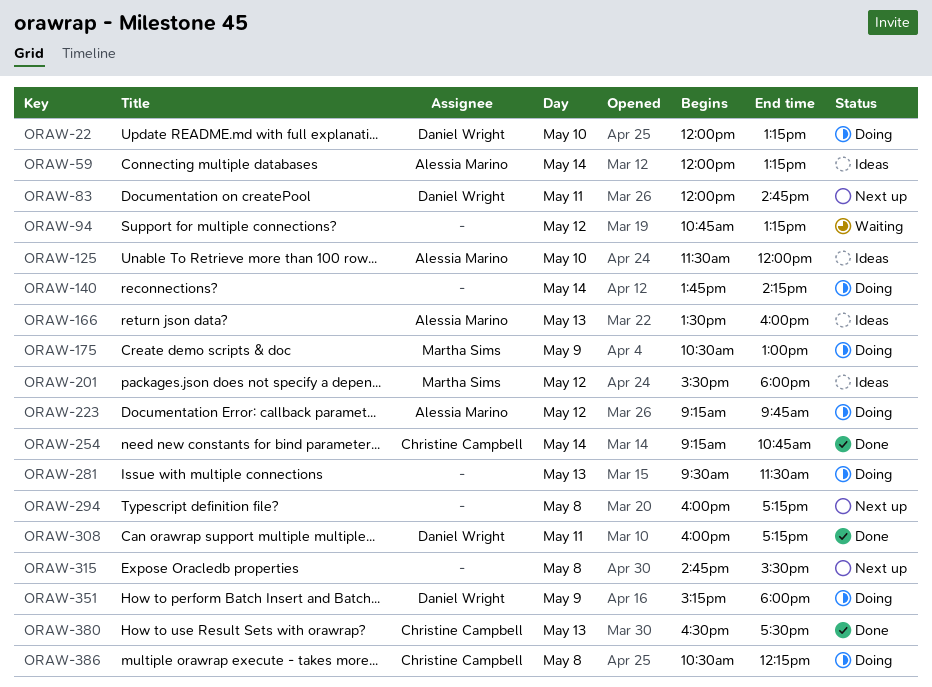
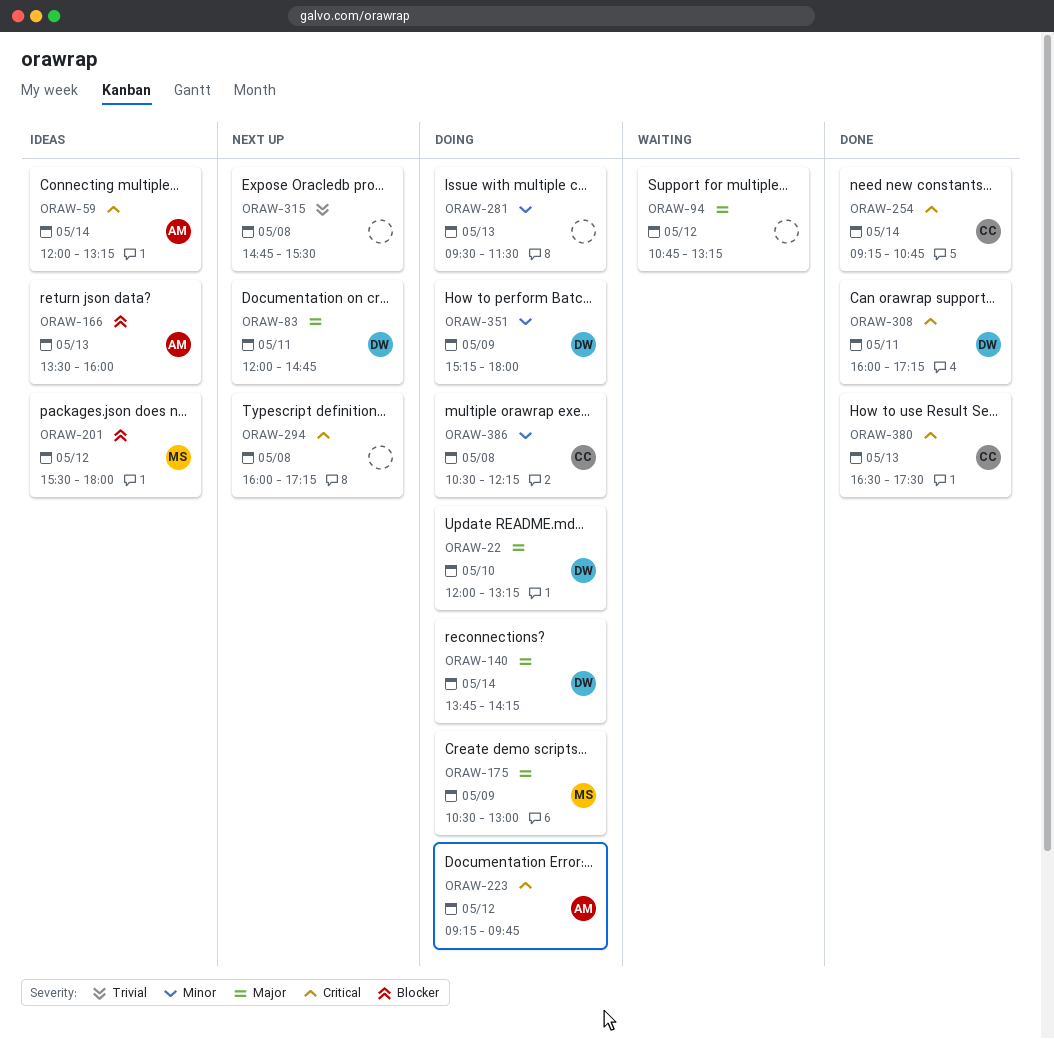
ORAW-125: present -> none
ORAW-140, owner: none -> Daniel Wright

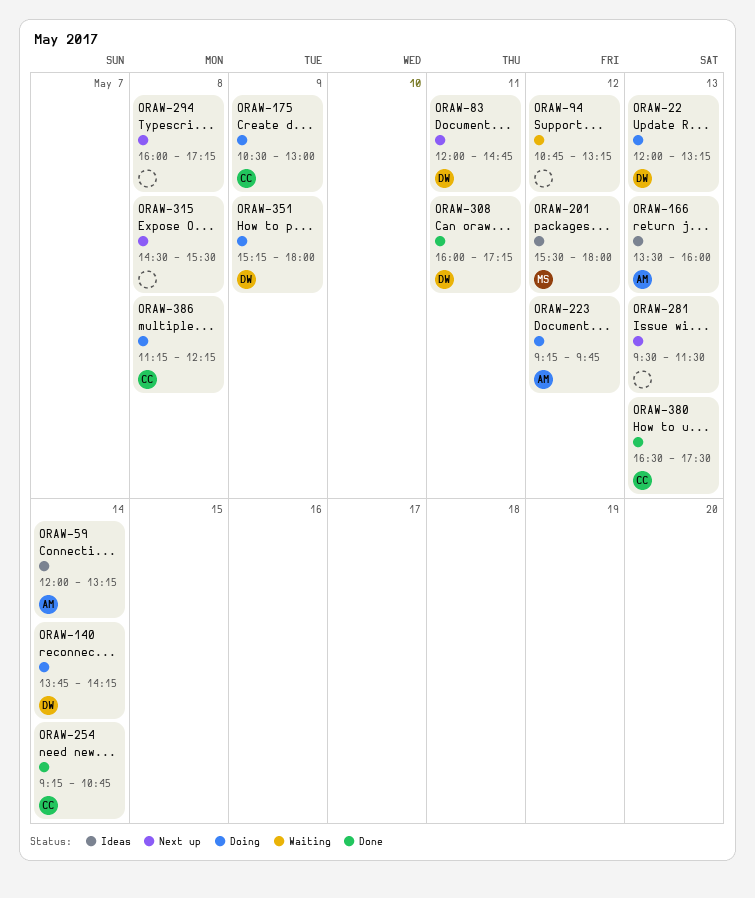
ORAW-22, day: May 10 -> May 13
ORAW-175, owner: MS -> CC
ORAW-281, status: Doing -> Next up
ORAW-315, begins: 14:45 -> 14:30
ORAW-386, begins: 10:30 -> 11:15

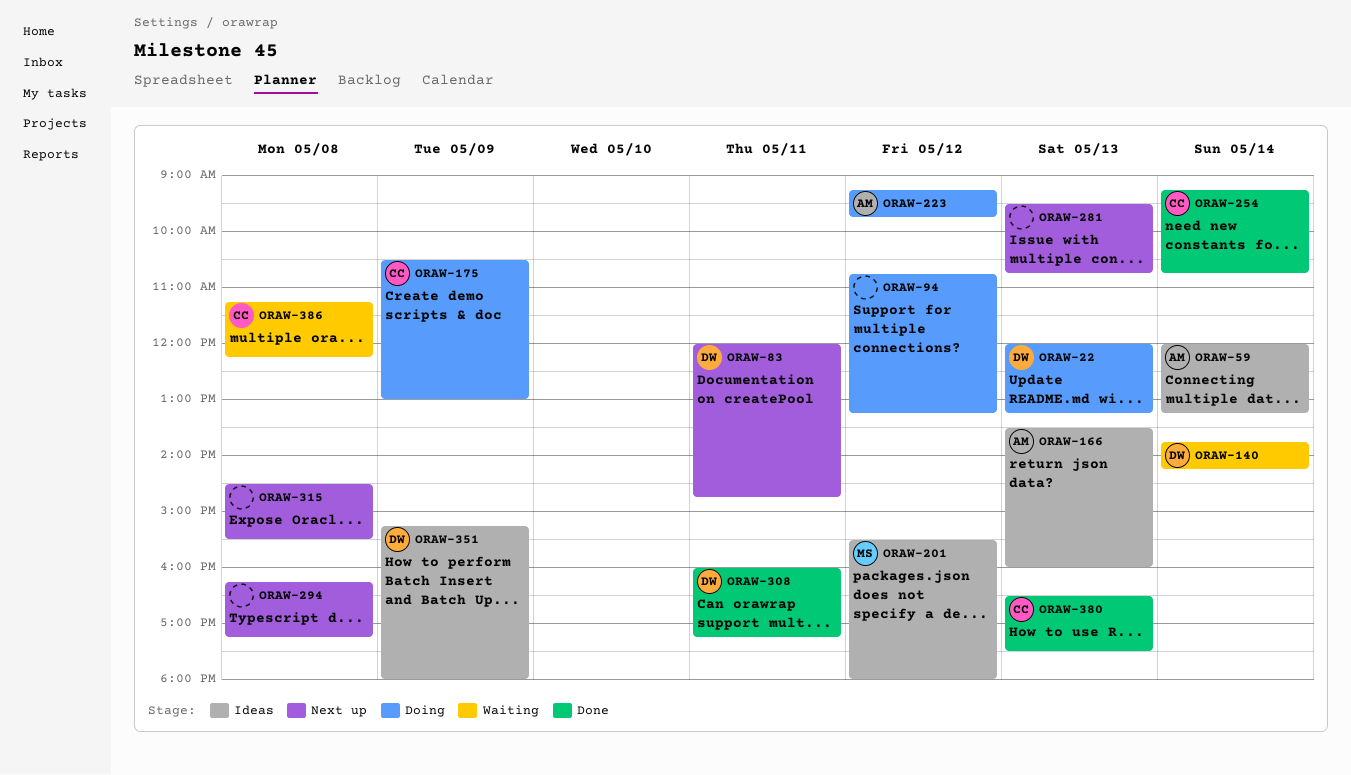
ORAW-94, status: Waiting -> Doing
ORAW-140, status: Doing -> Waiting
ORAW-281, ends: 11:30 -> 10:45
ORAW-294, begins: 16:00 -> 16:15
ORAW-351, status: Doing -> Ideas
ORAW-386, status: Doing -> Waiting

